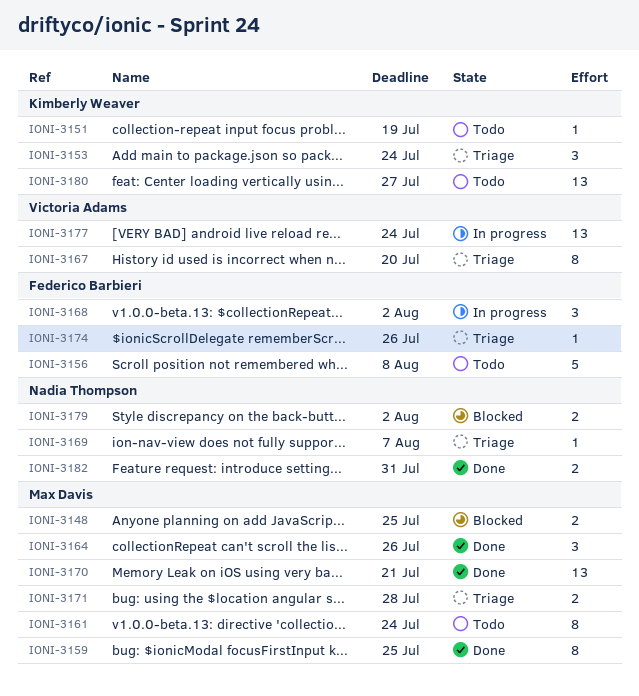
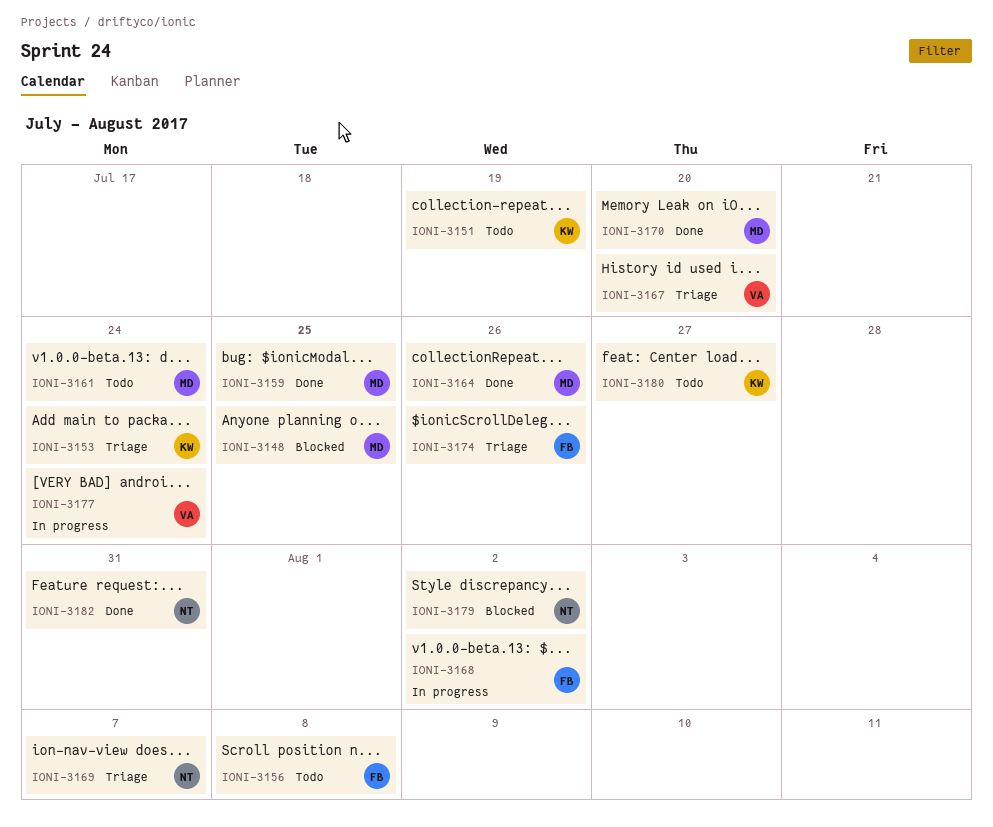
IONI-3170, due: Jul 21 -> Jul 20
IONI-3171: present -> none

